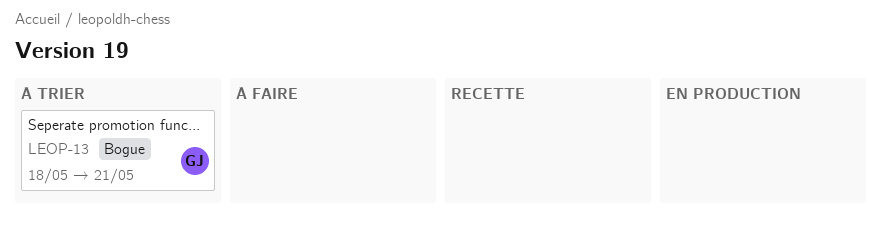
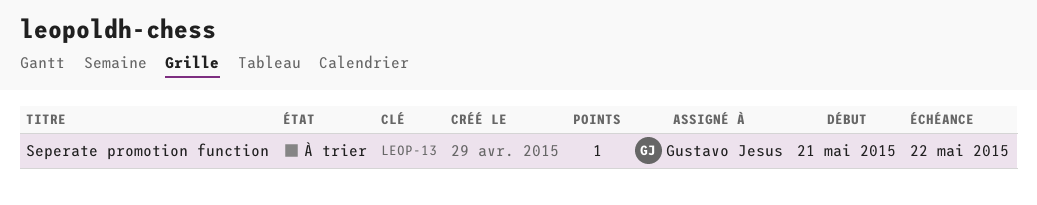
LEOP-13, start: May 18 -> May 21
LEOP-13, due: May 21 -> May 22

